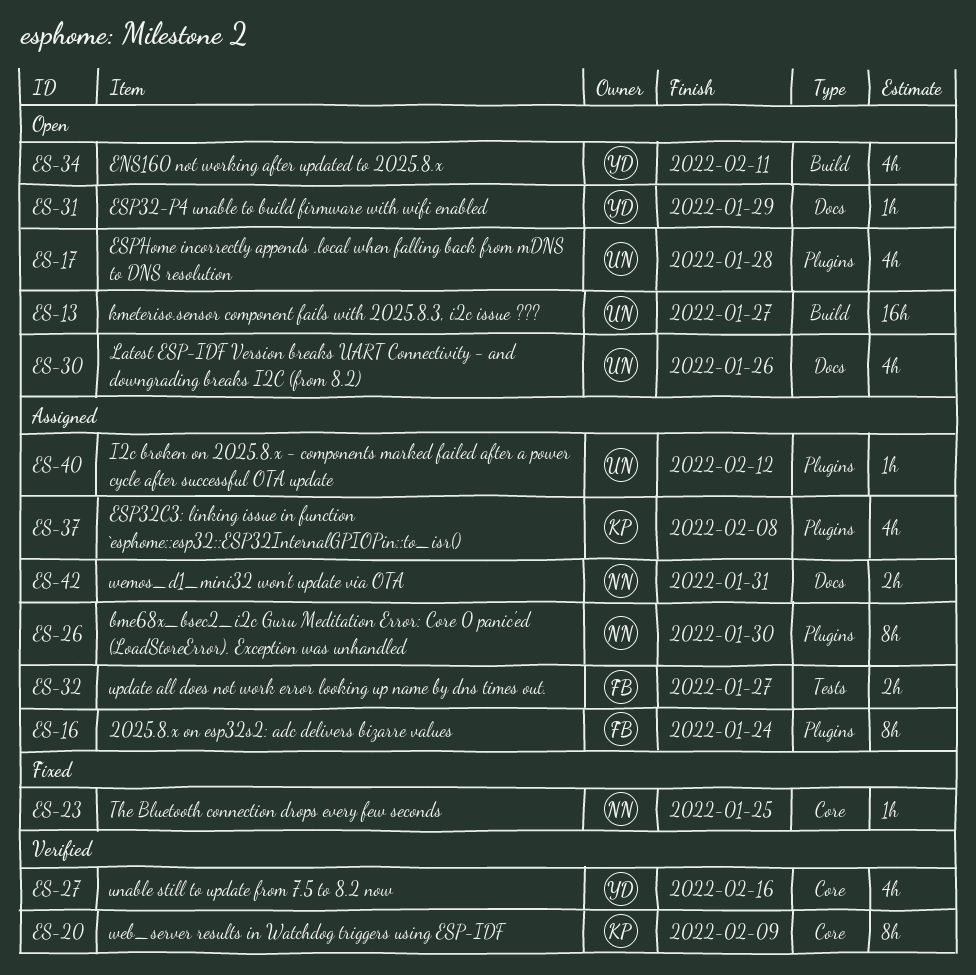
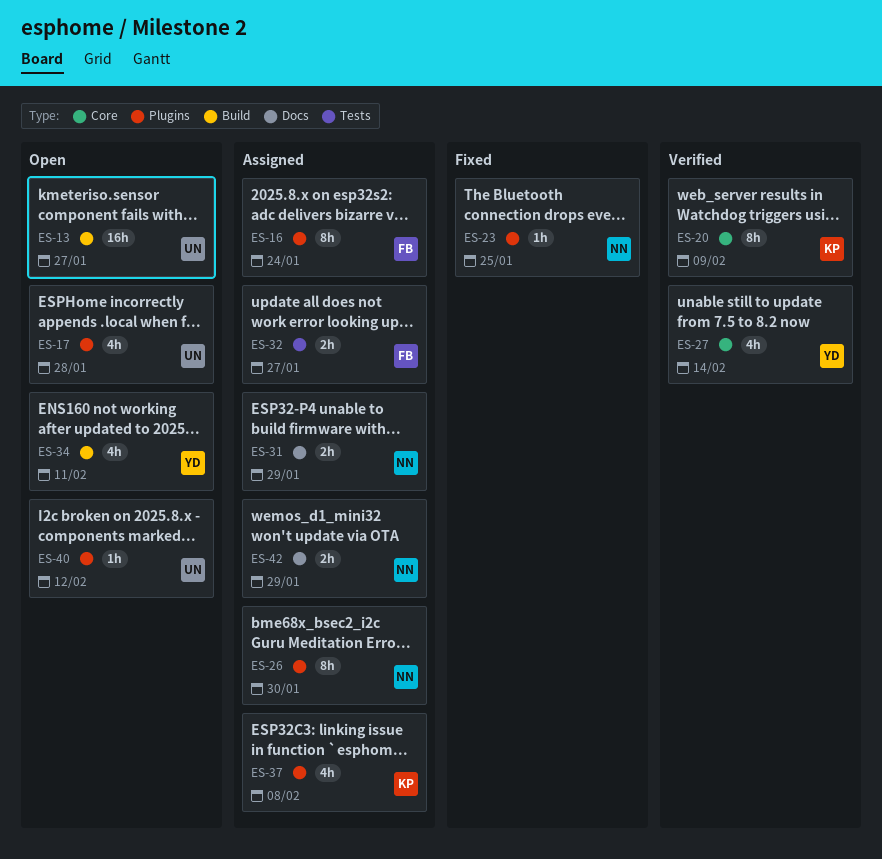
ES-23, label: Core -> Plugins
ES-27, due: Feb 16 -> Feb 14
ES-30: present -> none
ES-31, status: Open -> Assigned
ES-31, owner: YD -> NN
ES-31, estimate: 1h -> 2h
ES-40, status: Assigned -> Open
ES-42, due: Jan 31 -> Jan 29

